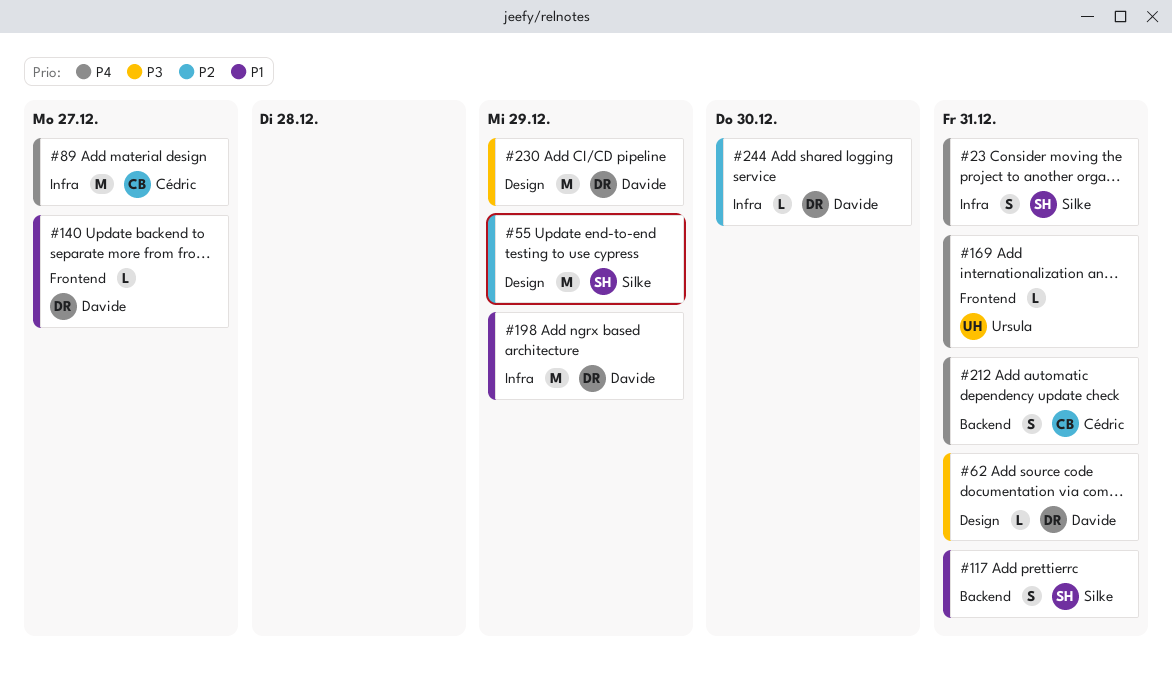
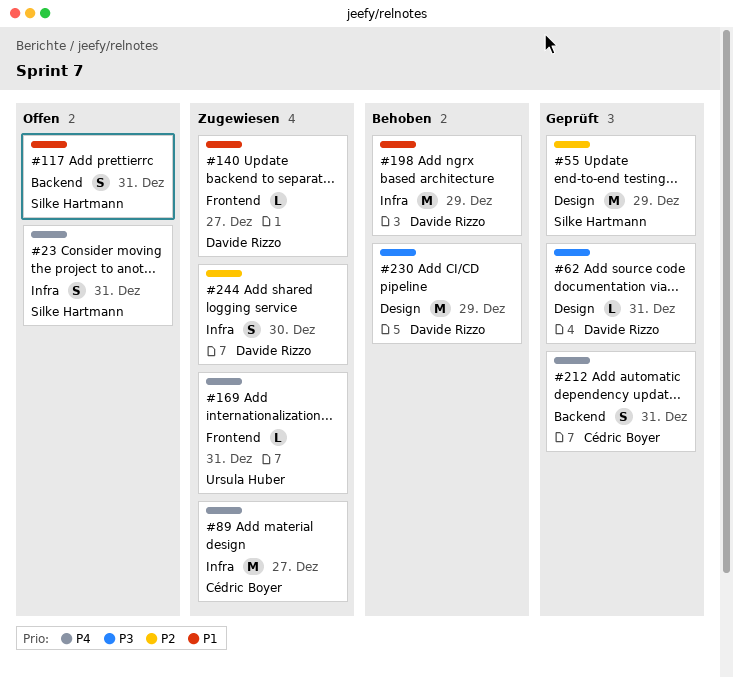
#244, estimate: L -> S

